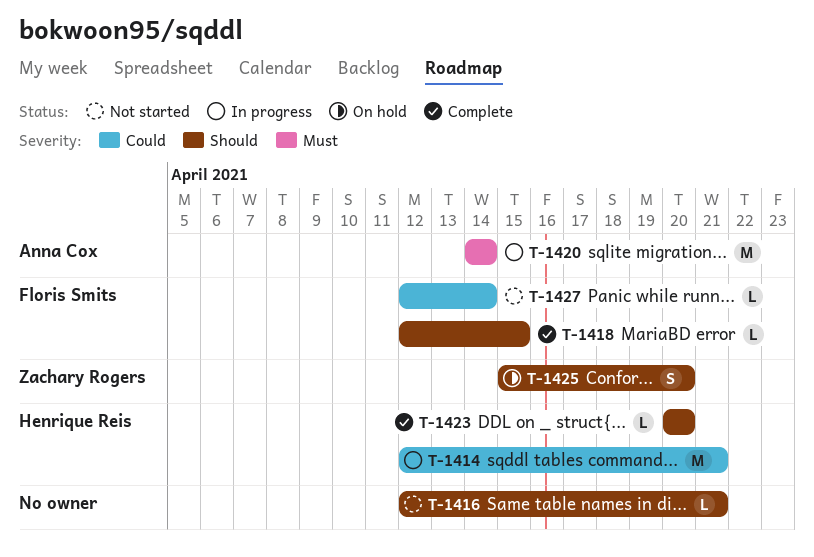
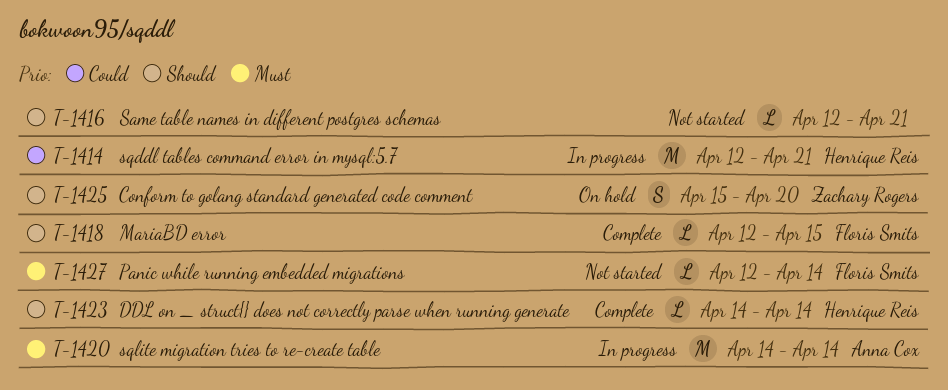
T-1423, start: Apr 20 -> Apr 14
T-1423, due: Apr 20 -> Apr 14
T-1427, priority: Could -> Must

